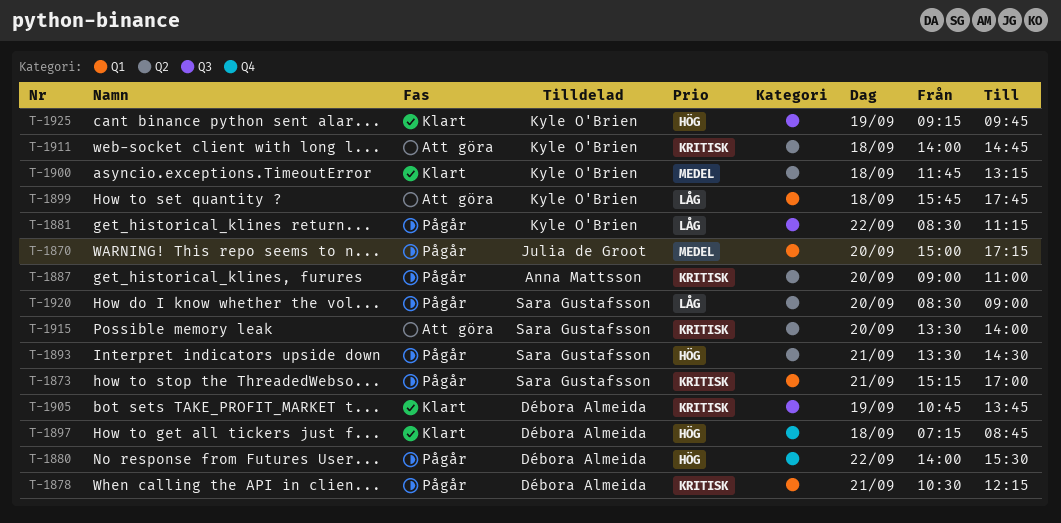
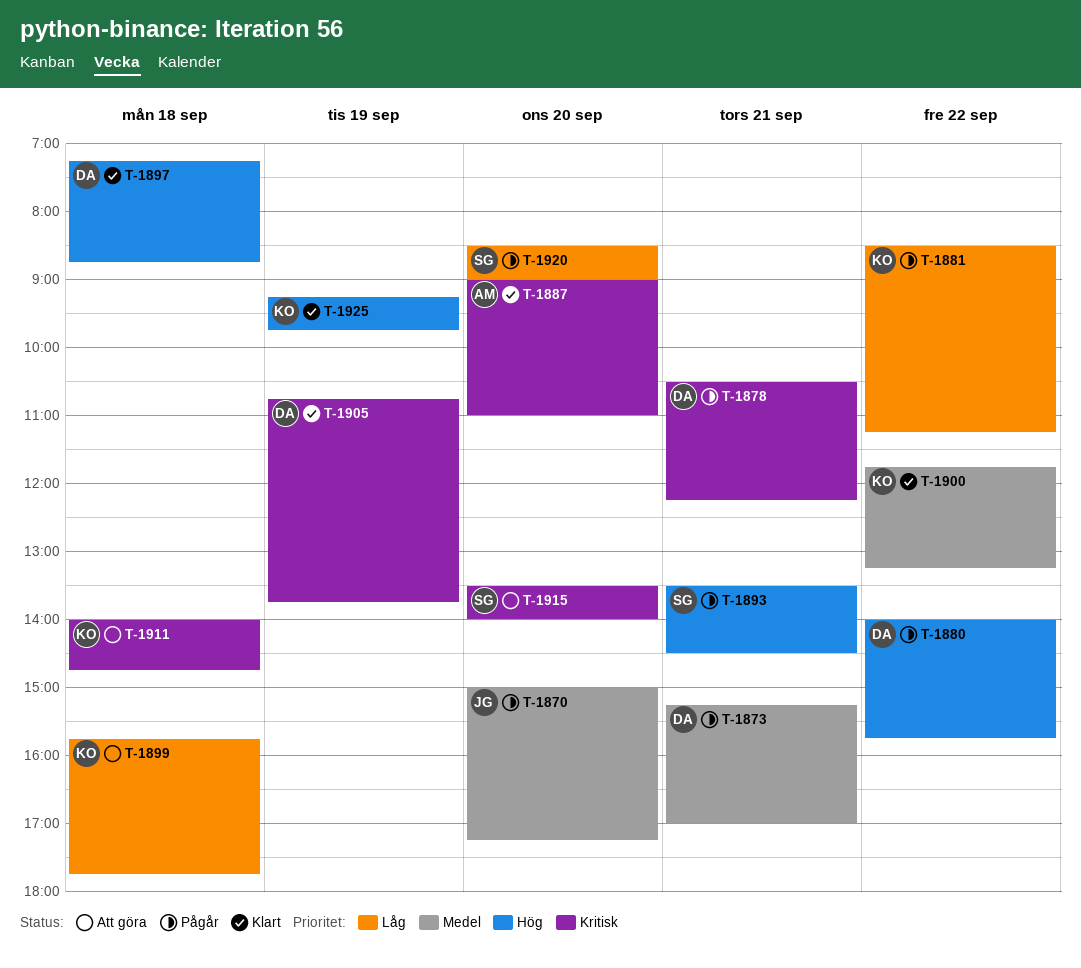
T-1873, owner: Sara Gustafsson -> Débora Almeida
T-1873, priority: Kritisk -> Medel
T-1880, ends: 15:30 -> 15:45
T-1887, status: Pågår -> Klart
T-1900, day: Sep 18 -> Sep 22

